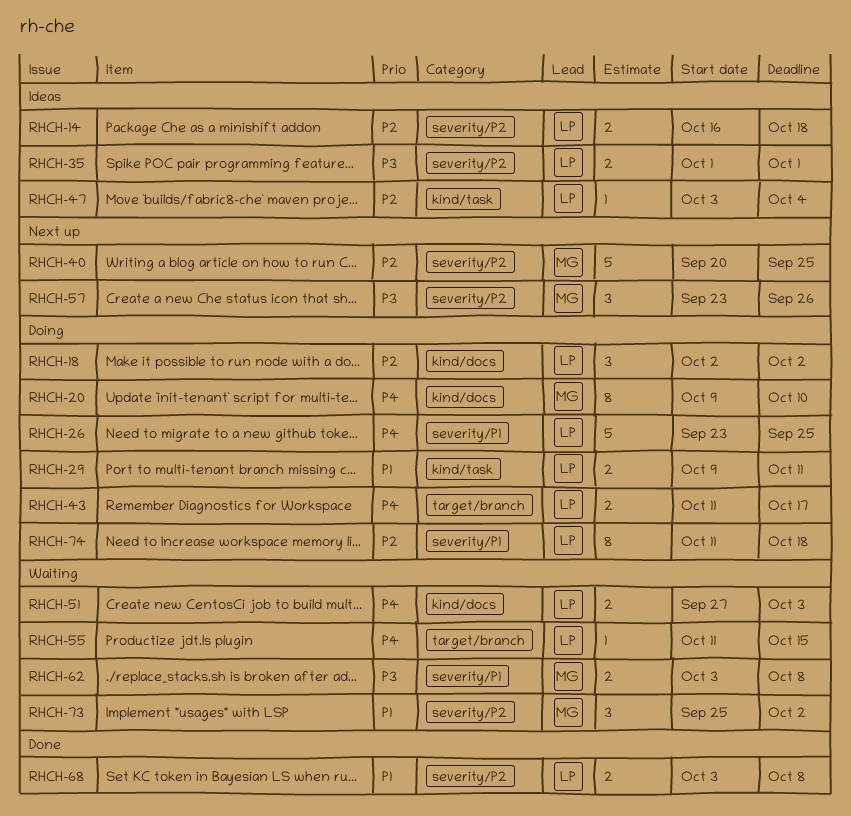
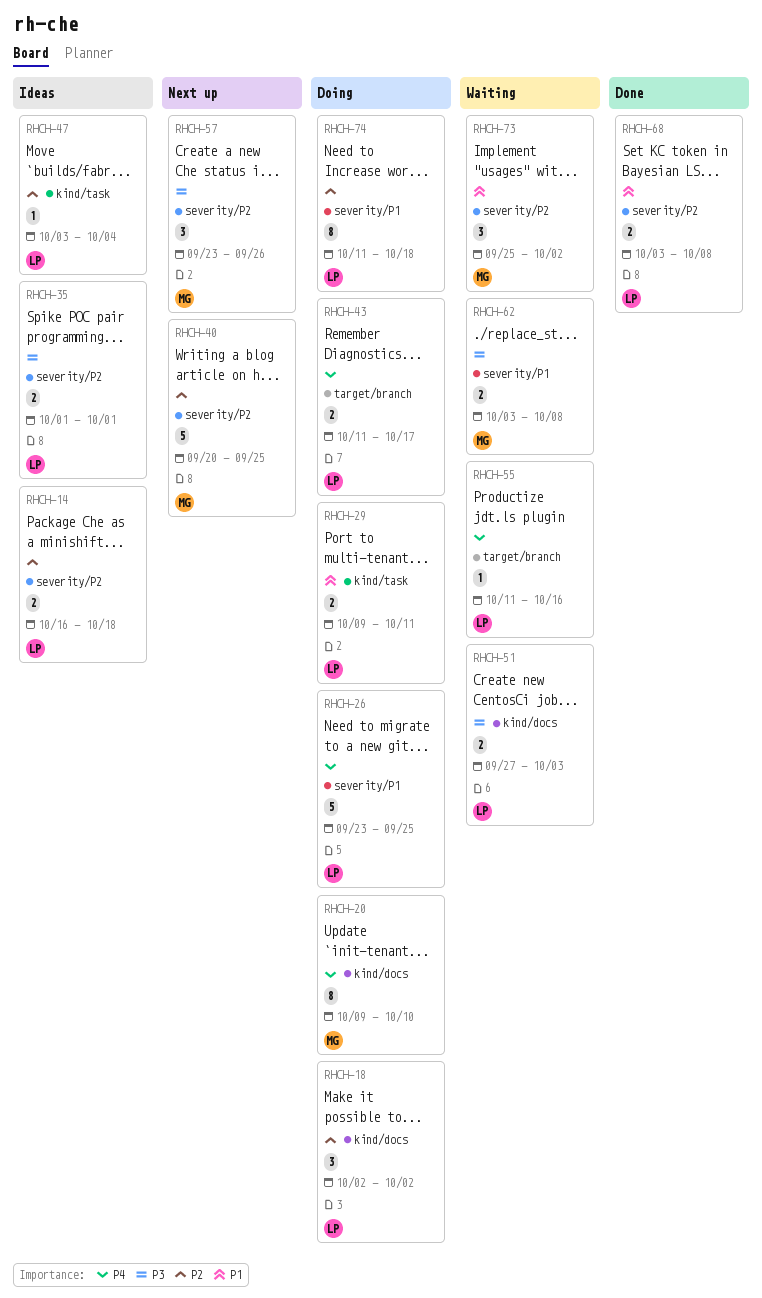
RHCH-51, priority: P4 -> P3
RHCH-55, due: Oct 15 -> Oct 16

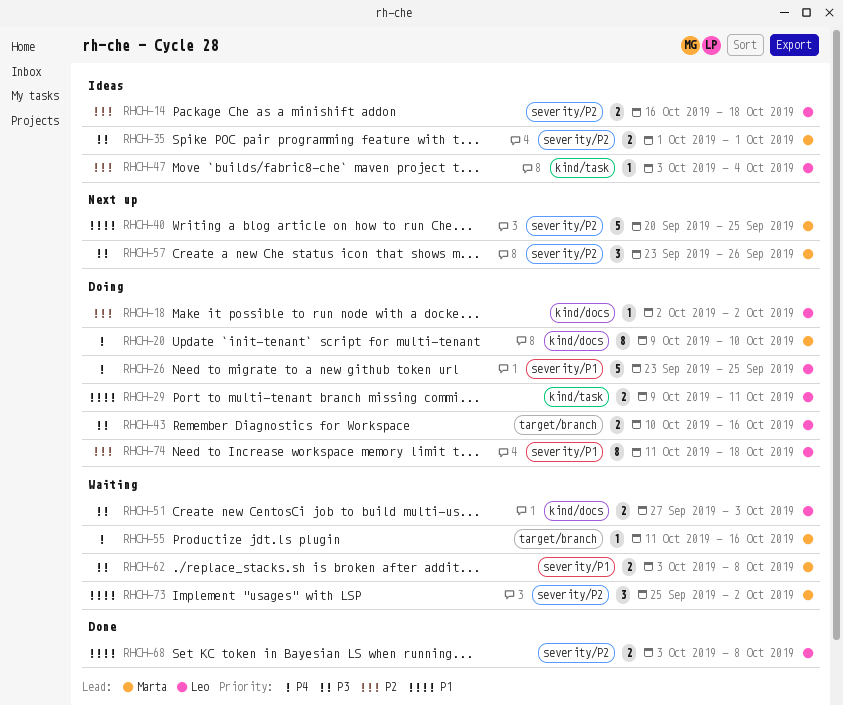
RHCH-18, estimate: 3 -> 1
RHCH-35, owner: Leo -> Marta
RHCH-40, priority: P2 -> P1
RHCH-43, priority: P4 -> P3
RHCH-43, start: Oct 11 -> Oct 10
RHCH-43, due: Oct 17 -> Oct 16
RHCH-55, owner: Leo -> Marta

